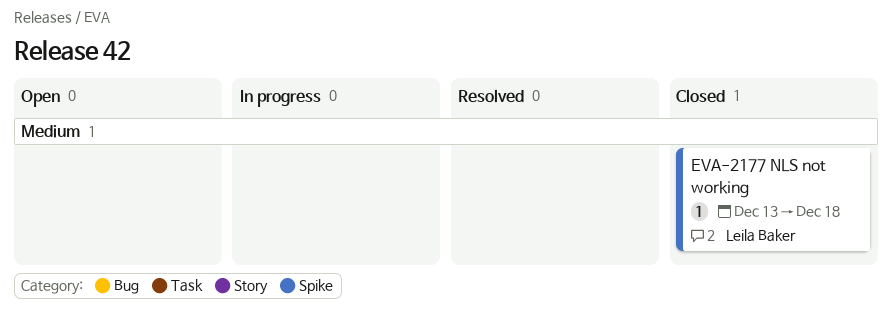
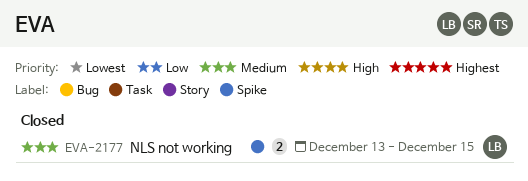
EVA-2177, estimate: 1 -> 2
EVA-2177, due: Dec 18 -> Dec 15

